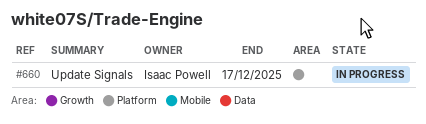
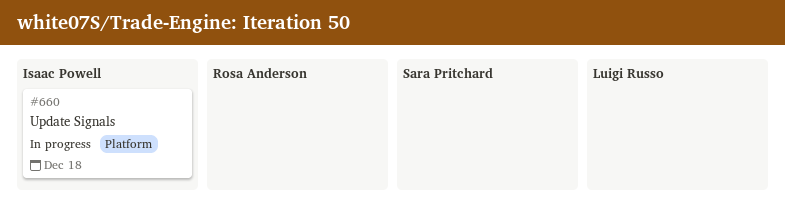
#660, due: Dec 17 -> Dec 18

